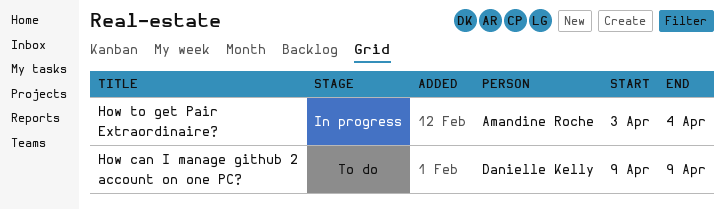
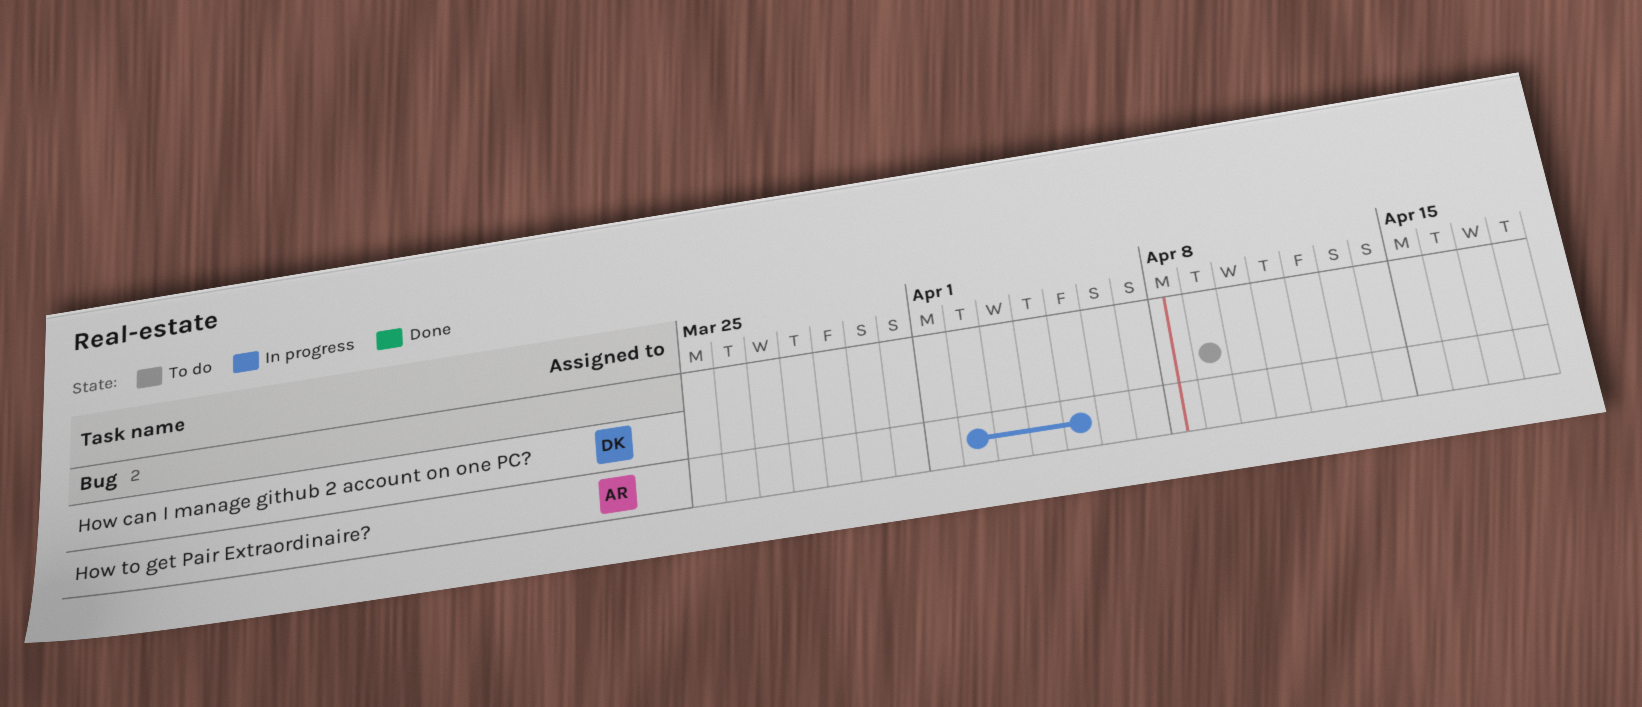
How to get Pair Extraordinaire?, start: Apr 3 -> Apr 2
How to get Pair Extraordinaire?, due: Apr 4 -> Apr 5

